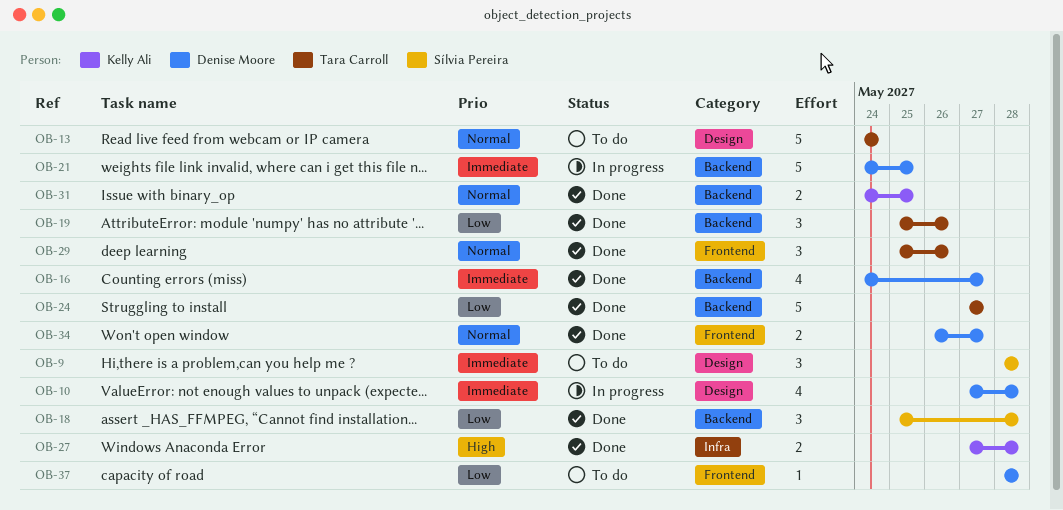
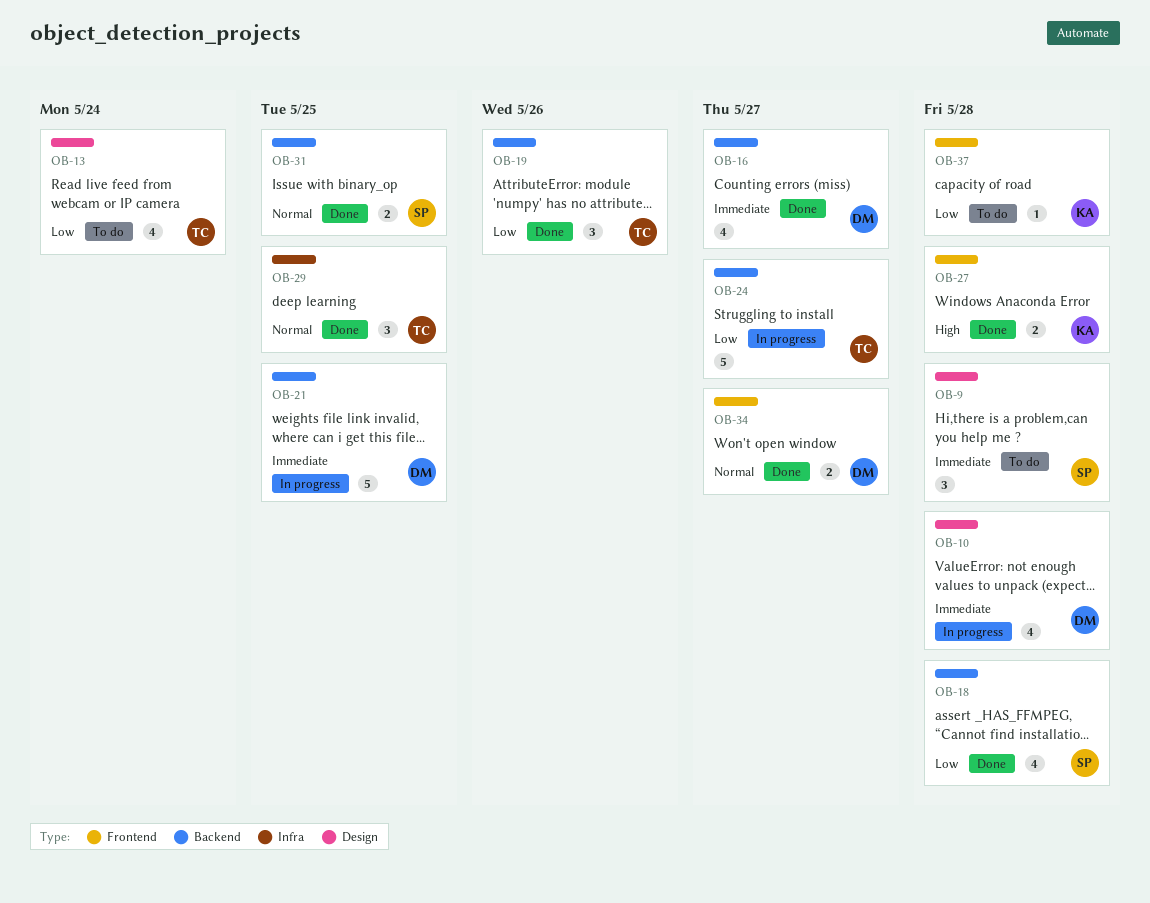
OB-13, priority: Normal -> Low
OB-13, estimate: 5 -> 4
OB-18, estimate: 3 -> 4
OB-24, status: Done -> In progress
OB-27, label: Infra -> Frontend
OB-29, label: Frontend -> Infra
OB-29, due: May 26 -> May 25
OB-31, owner: Kelly Ali -> Sílvia Pereira
OB-37, owner: Denise Moore -> Kelly Ali

